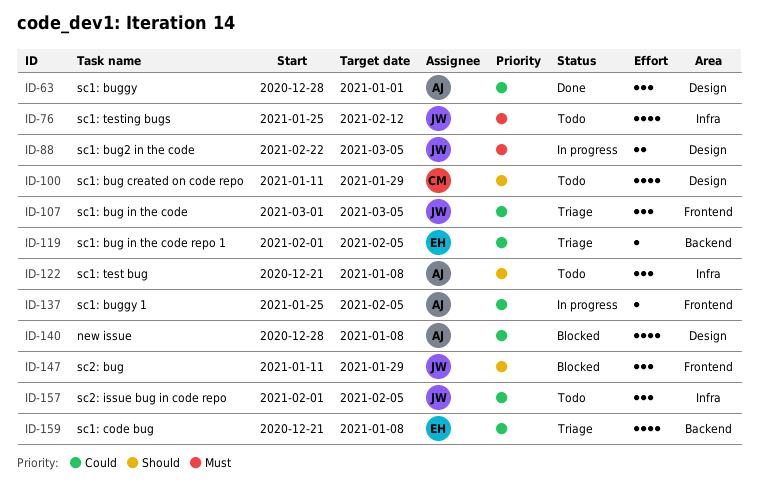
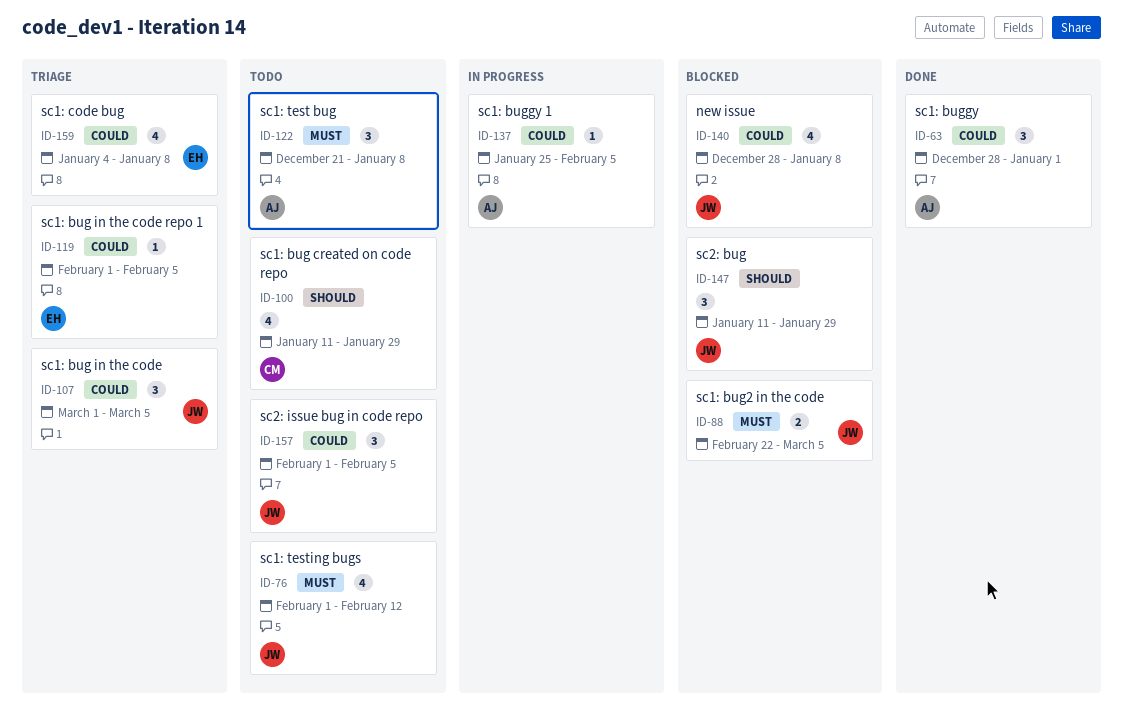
ID-76, start: Jan 25 -> Feb 1
ID-88, status: In progress -> Blocked
ID-122, priority: Should -> Must
ID-140, owner: AJ -> JW
ID-159, start: Dec 21 -> Jan 4

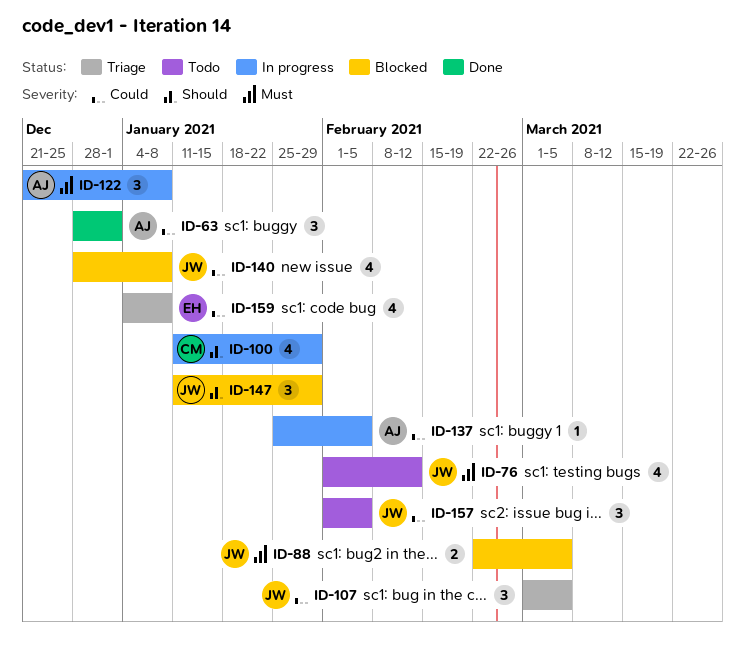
ID-100, status: Todo -> In progress
ID-119: present -> none
ID-122, status: Todo -> In progress

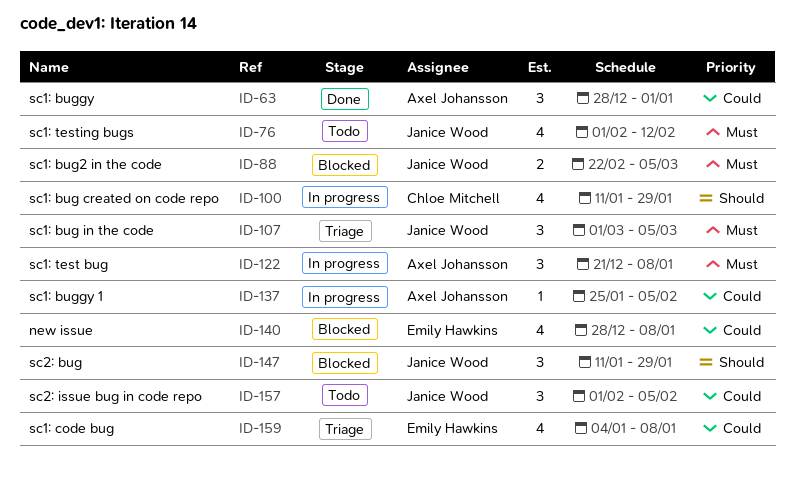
ID-107, priority: Could -> Must
ID-140, owner: Janice Wood -> Emily Hawkins

